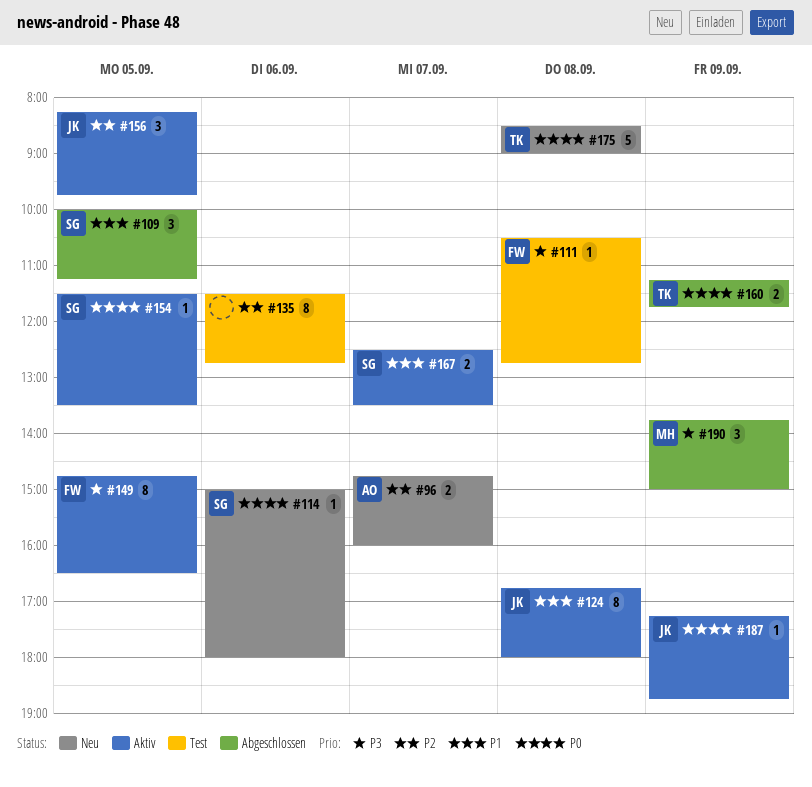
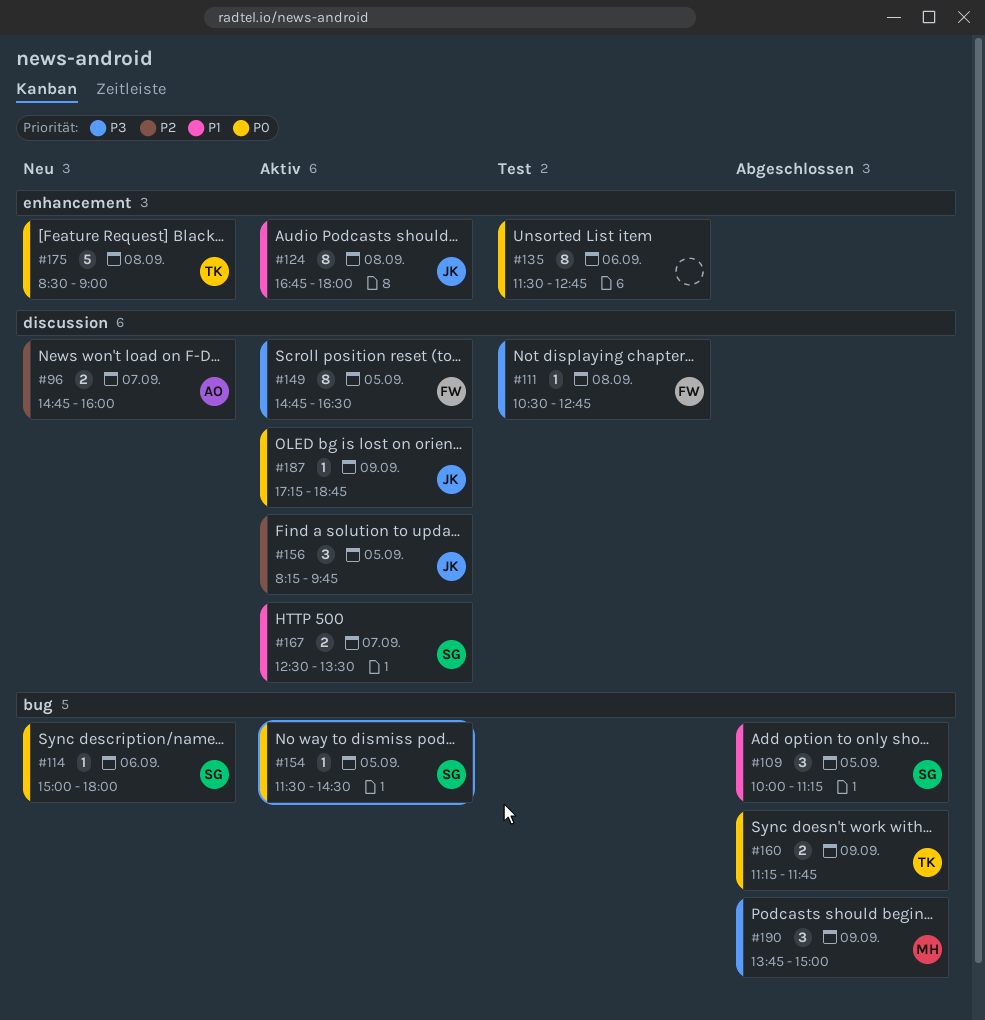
#135, priority: P2 -> P0
#154, ends: 13:30 -> 14:30

